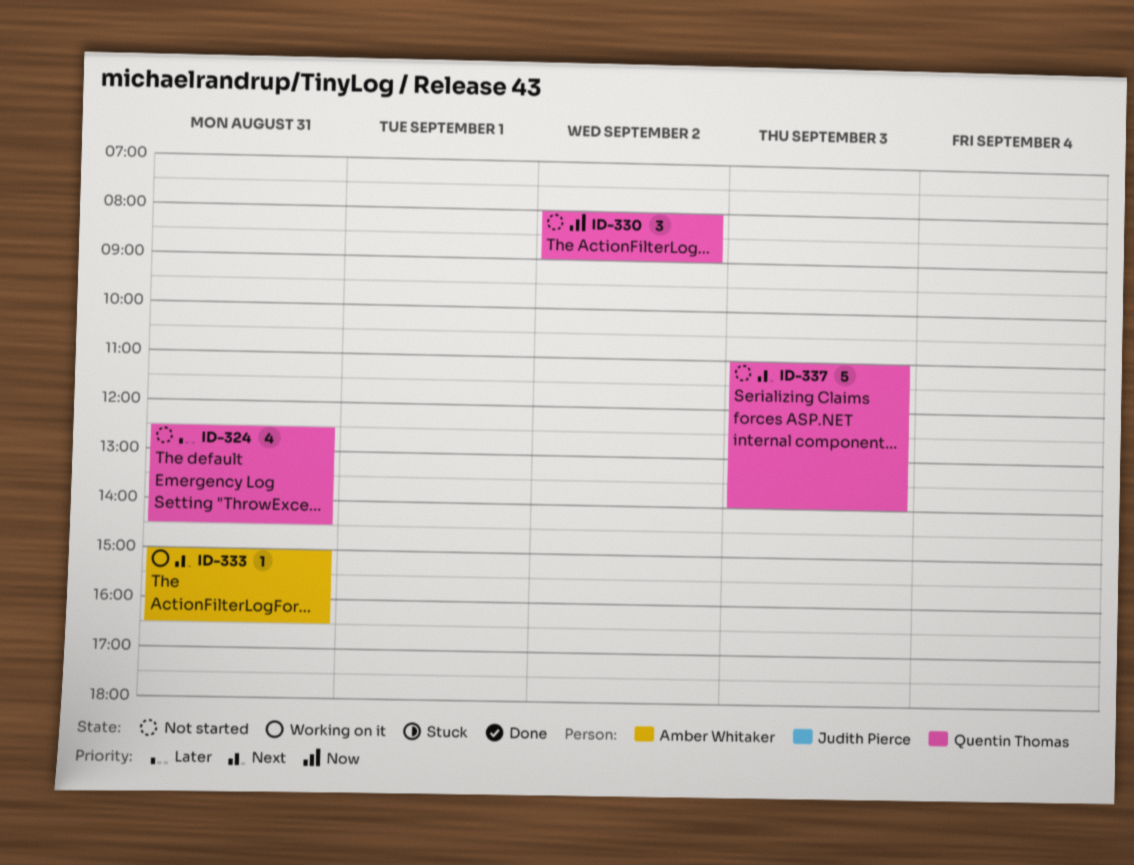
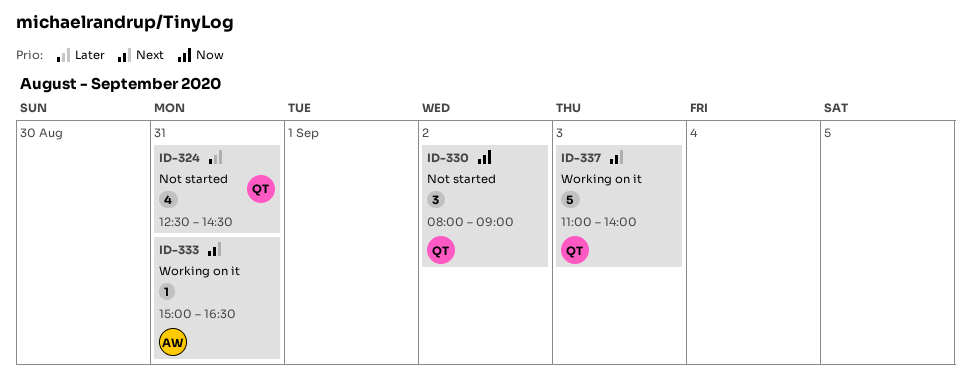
ID-337, status: Not started -> Working on it

